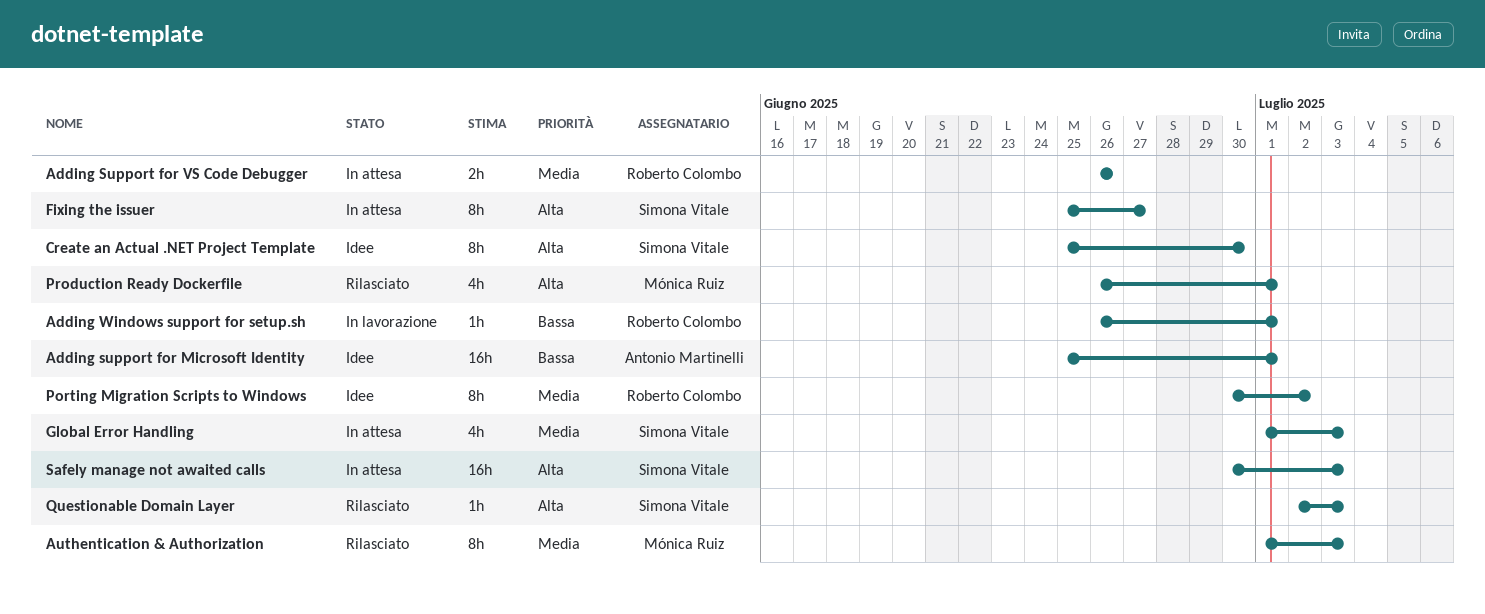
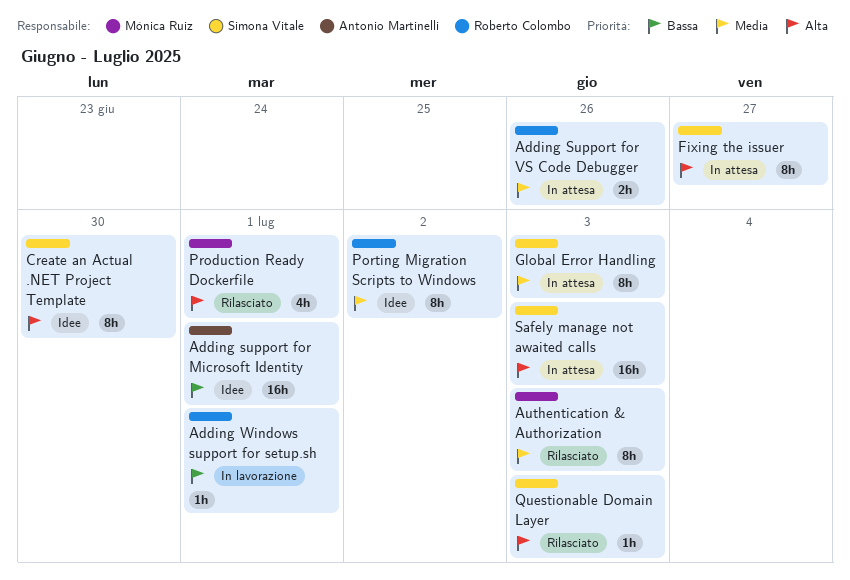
Global Error Handling, estimate: 4h -> 8h

